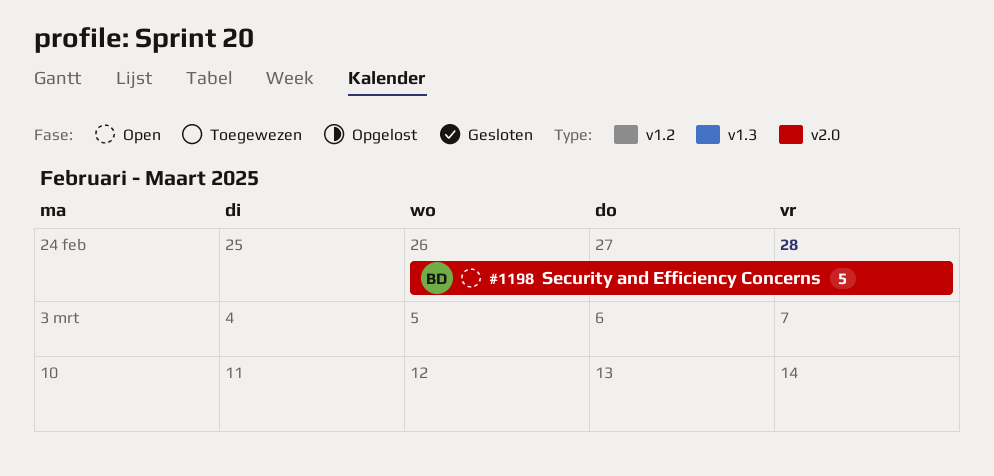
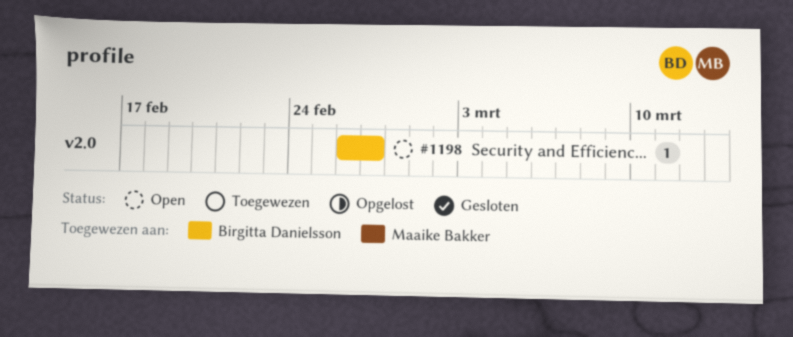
#1198, estimate: 5 -> 1
#1198, due: Feb 28 -> Feb 27

